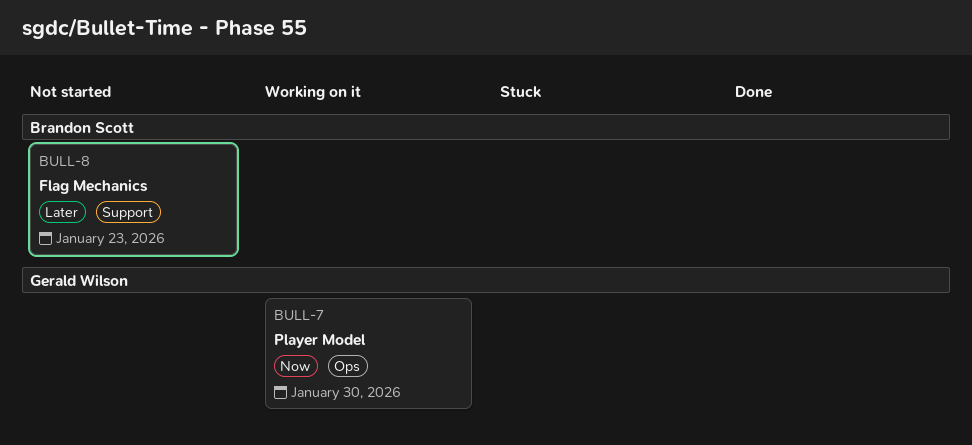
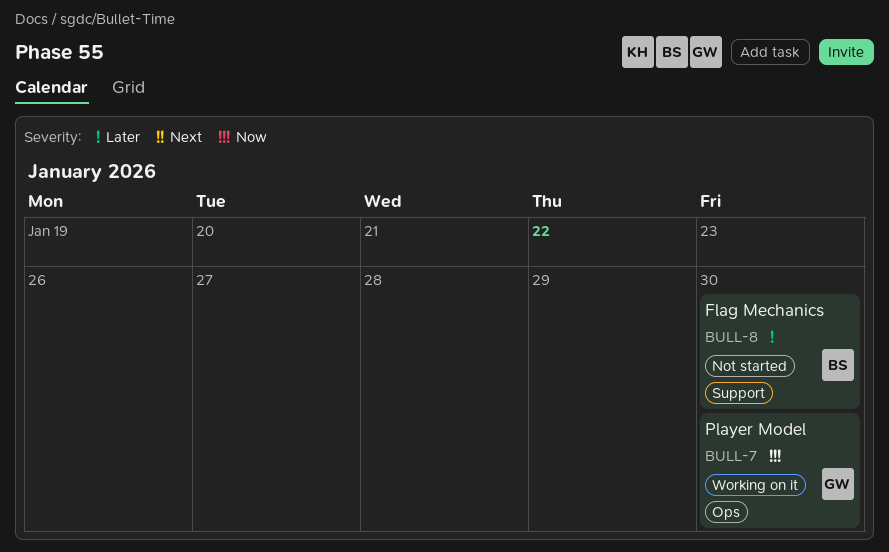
BULL-8, due: Jan 23 -> Jan 30

